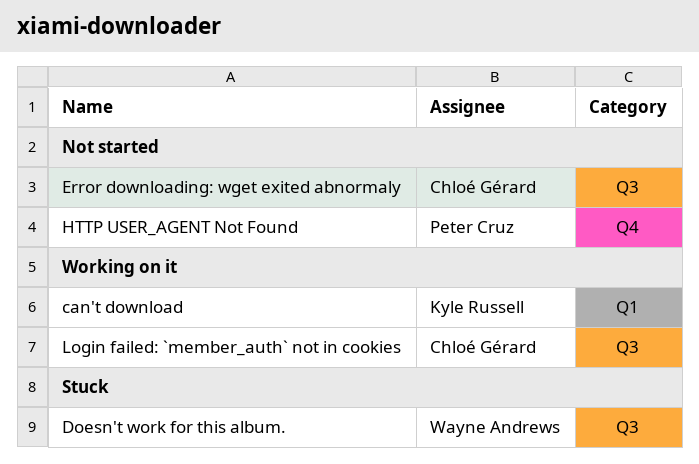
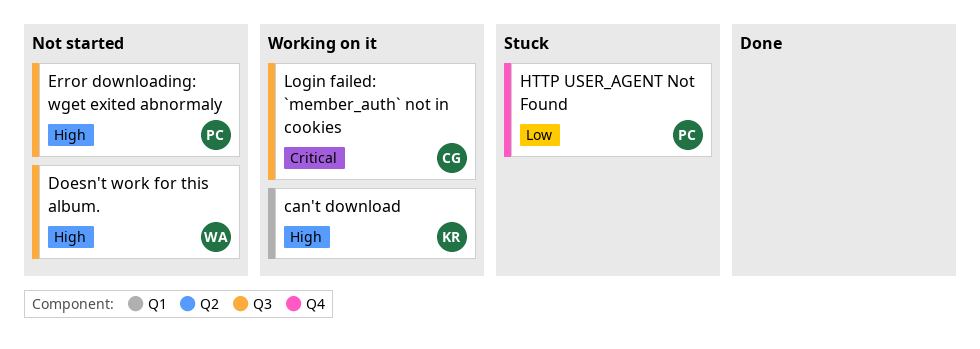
Doesn't work for this album., status: Stuck -> Not started
Error downloading: wget exited abnormaly, owner: Chloé Gérard -> Peter Cruz
HTTP USER_AGENT Not Found, status: Not started -> Stuck

